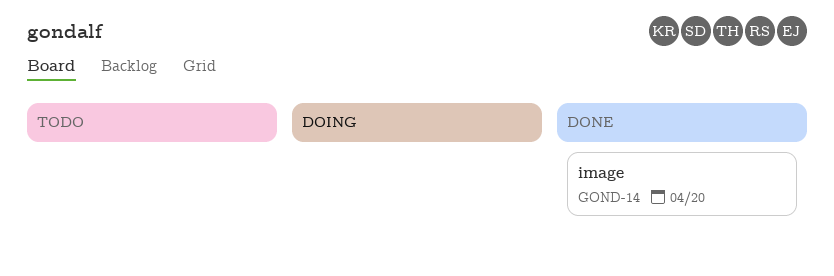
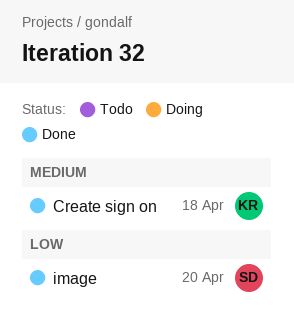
Create sign on: none -> present

